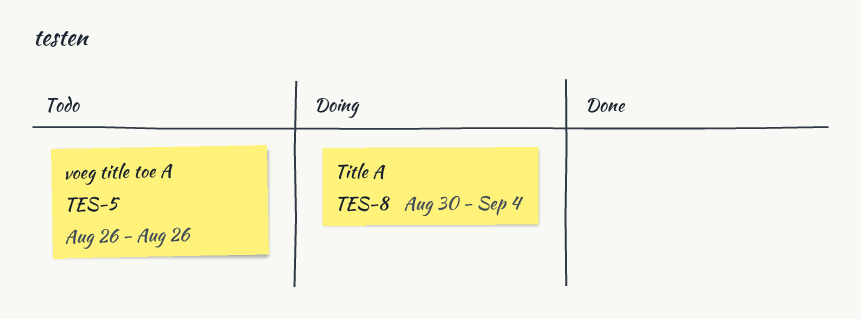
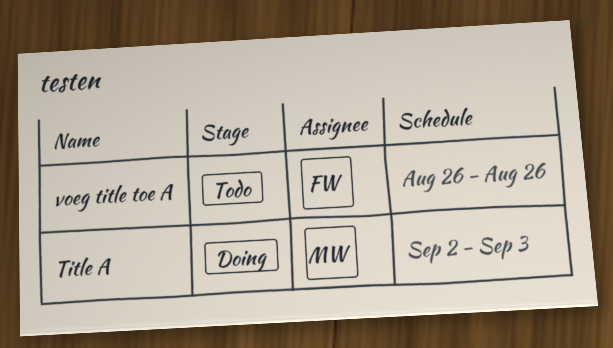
Title A, start: Aug 30 -> Sep 2
Title A, due: Sep 4 -> Sep 3

